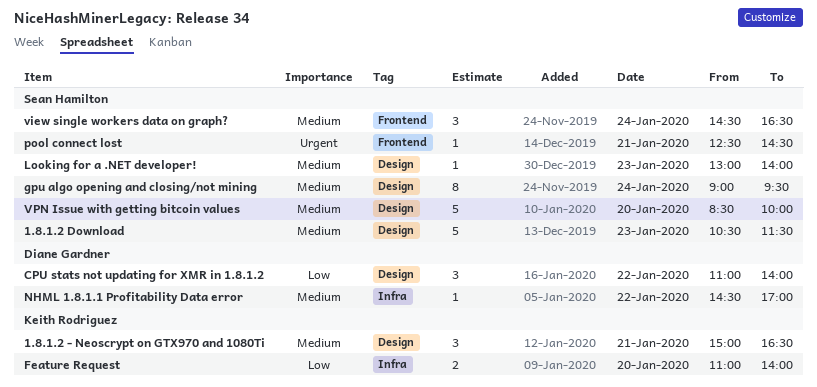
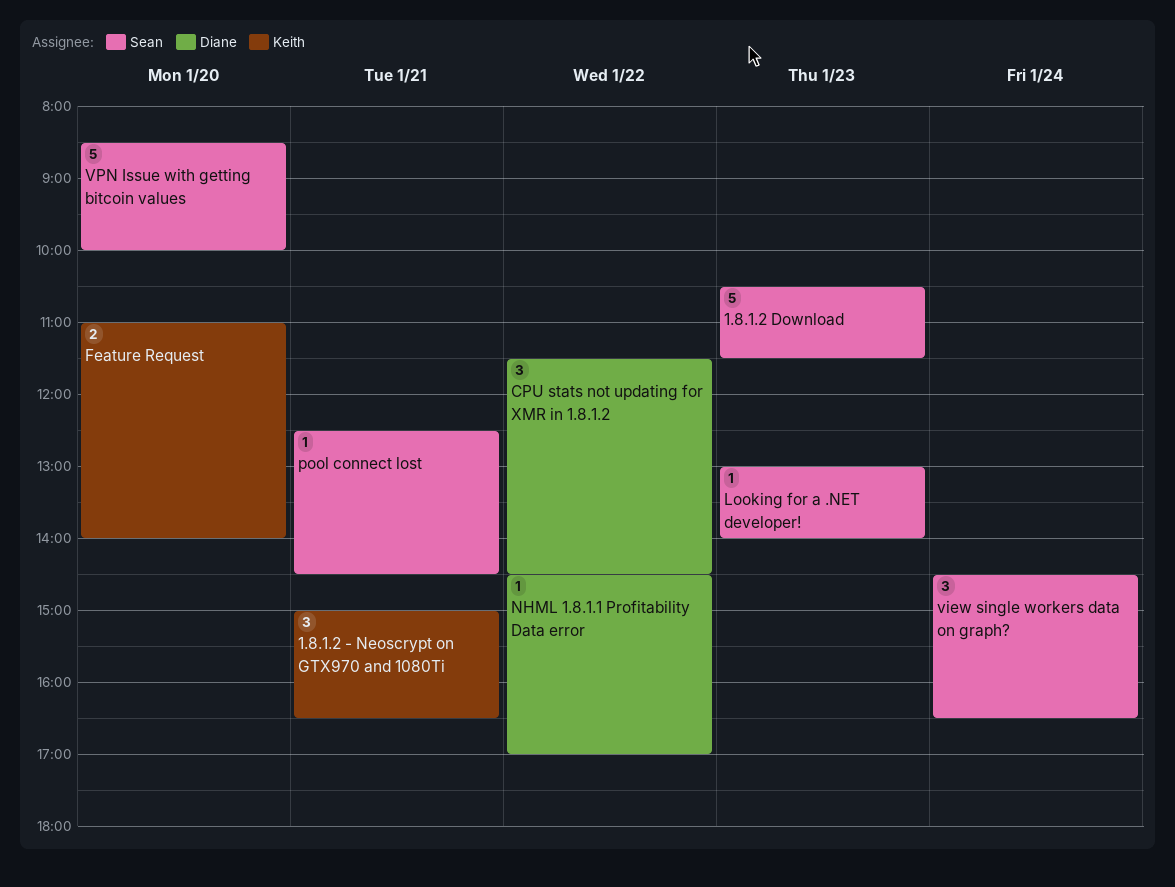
CPU stats not updating for XMR in 1.8.1.2, begins: 11:00 -> 11:30
CPU stats not updating for XMR in 1.8.1.2, ends: 14:00 -> 14:30
gpu algo opening and closing/not mining: present -> none

